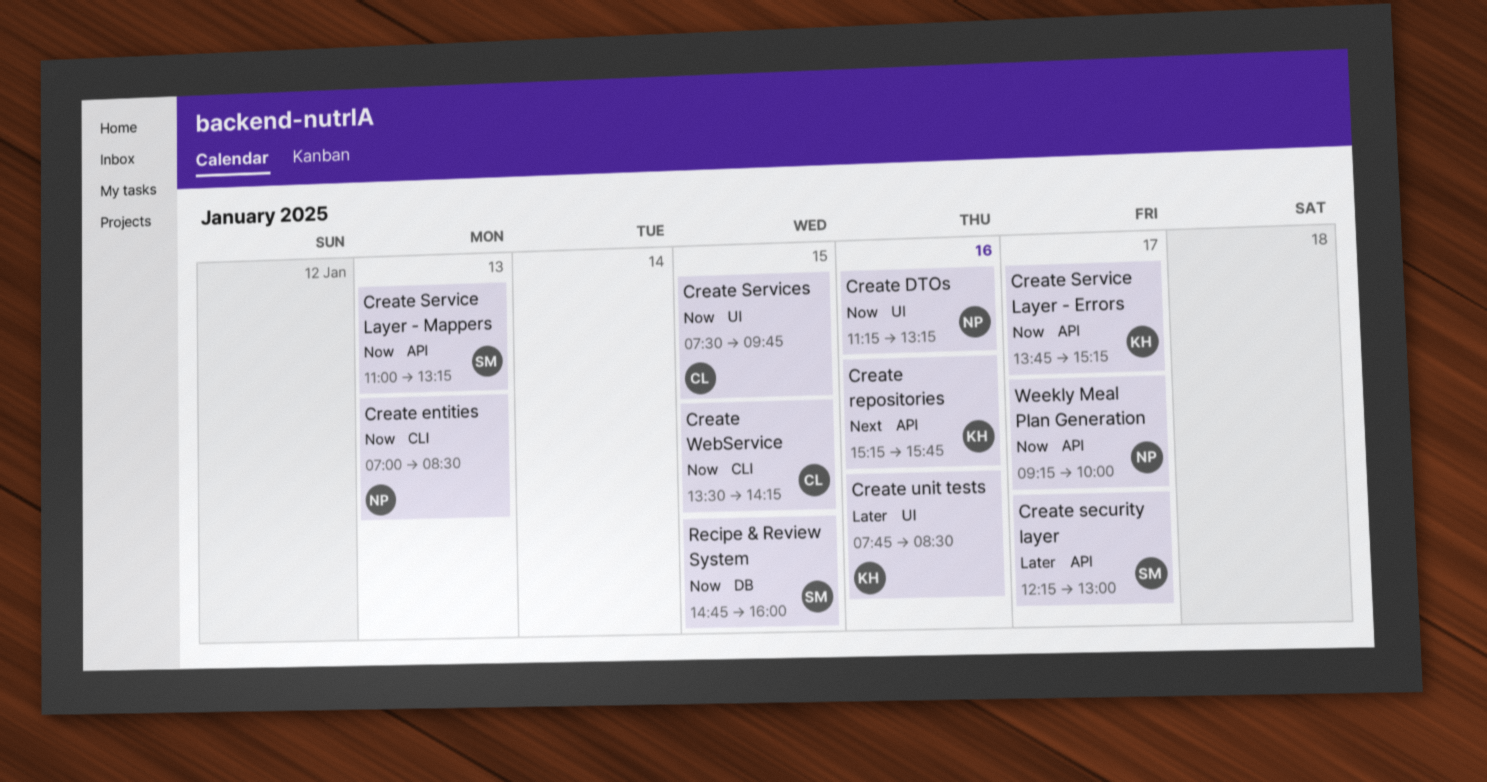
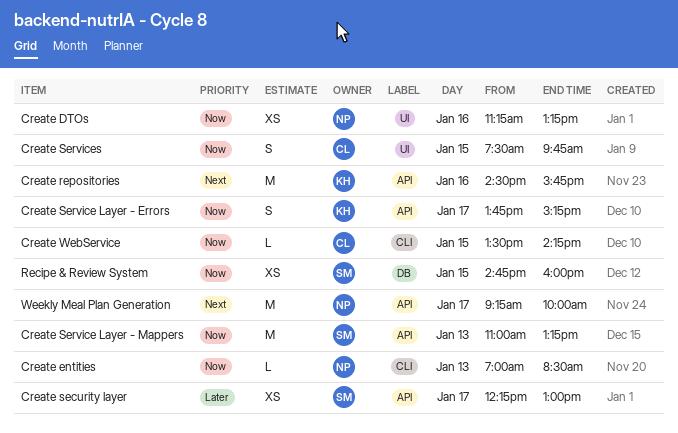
Create repositories, begins: 15:15 -> 14:30
Create unit tests: present -> none
Weekly Meal Plan Generation, priority: Now -> Next

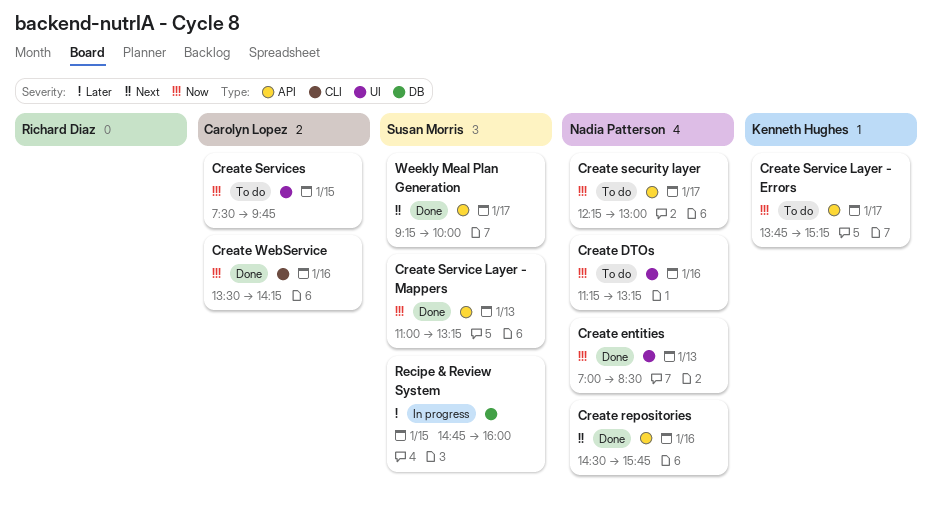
Create entities, label: CLI -> UI
Create repositories, owner: Kenneth Hughes -> Nadia Patterson
Create security layer, owner: Susan Morris -> Nadia Patterson
Create security layer, priority: Later -> Now
Create WebService, day: Jan 15 -> Jan 16
Recipe & Review System, priority: Now -> Later
Weekly Meal Plan Generation, owner: Nadia Patterson -> Susan Morris

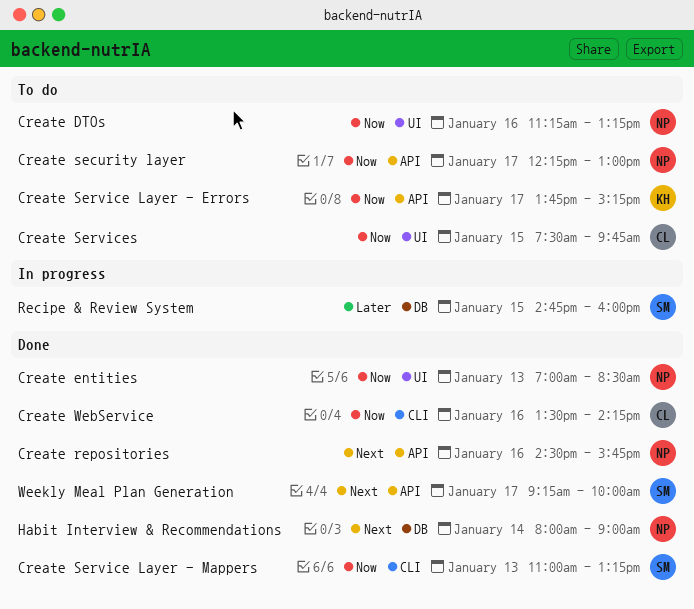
Create Service Layer - Mappers, label: API -> CLI
Habit Interview & Recommendations: none -> present

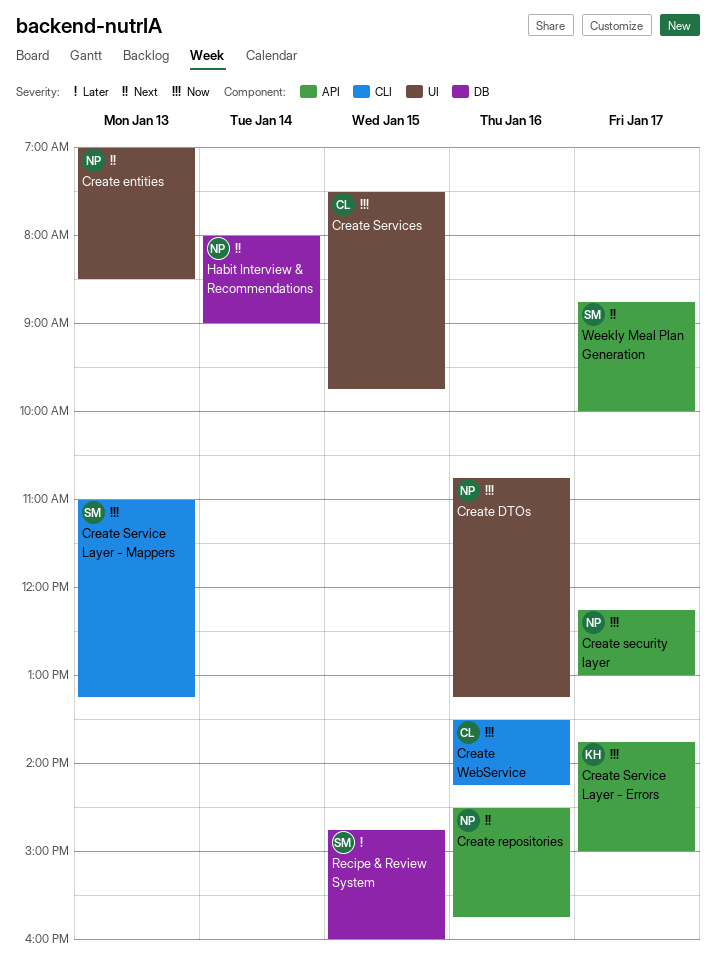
Create DTOs, begins: 11:15 -> 10:45
Create entities, priority: Now -> Next
Create Service Layer - Errors, ends: 15:15 -> 15:00
Weekly Meal Plan Generation, begins: 09:15 -> 08:45

